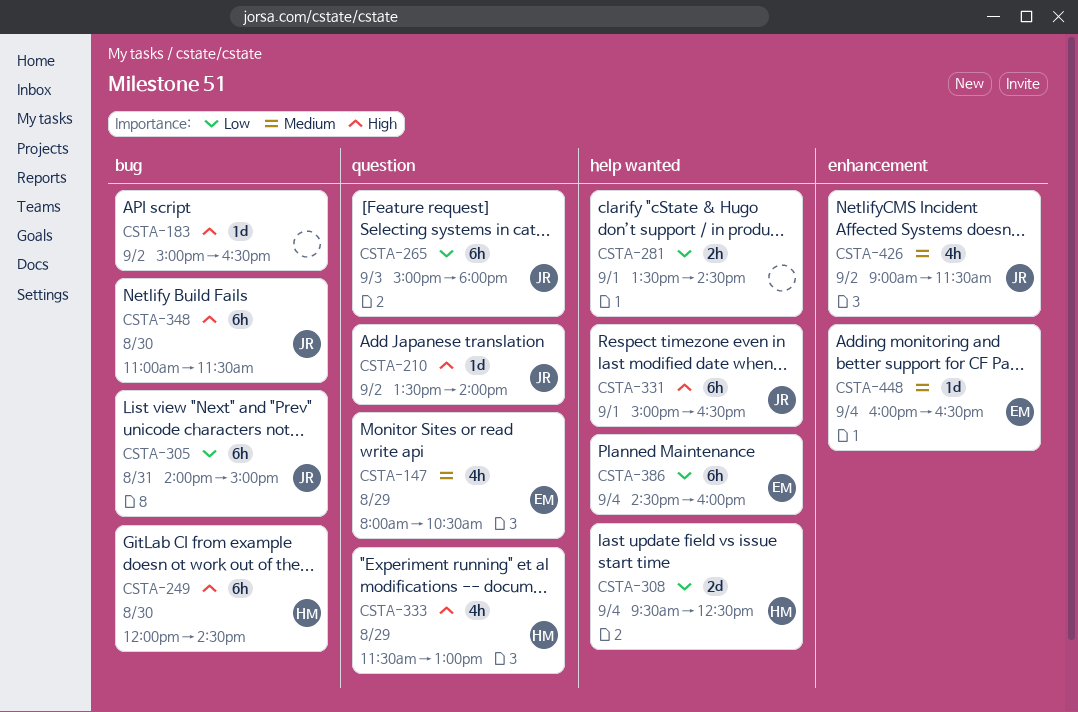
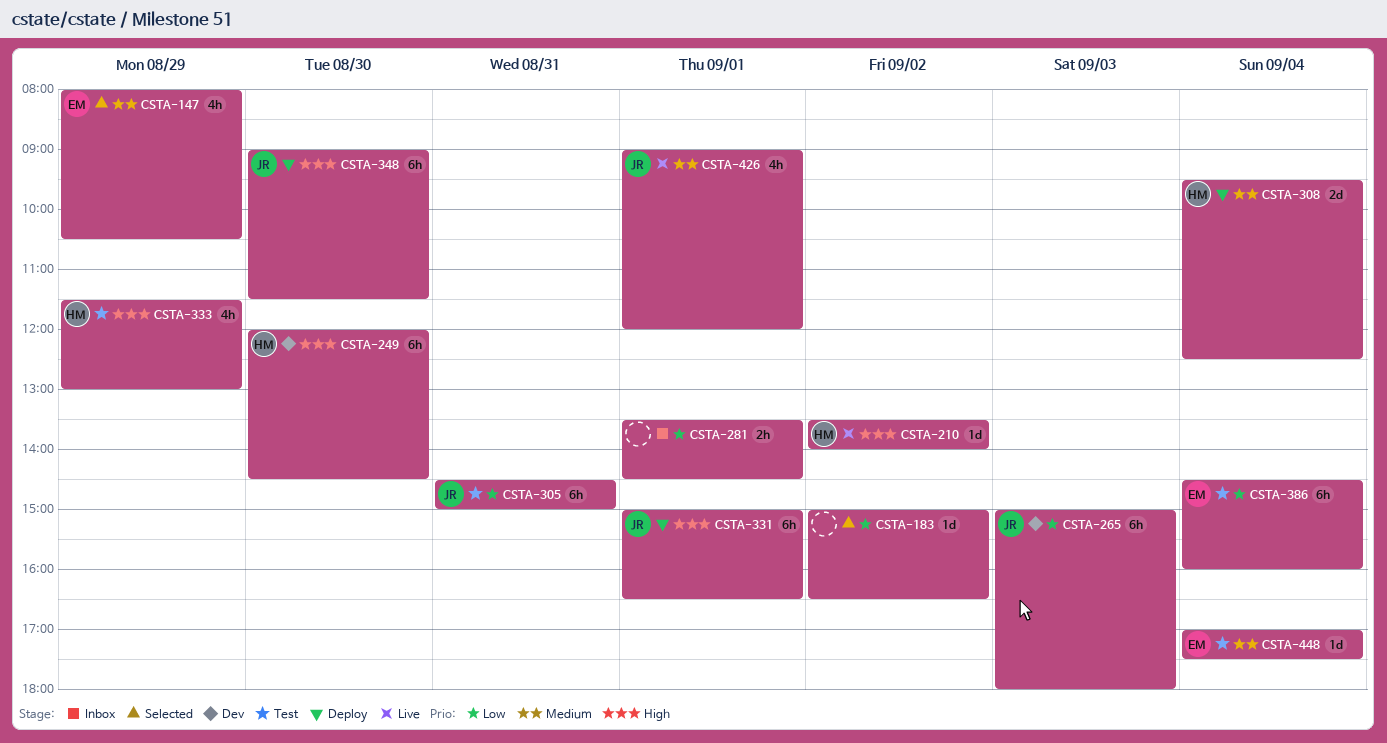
CSTA-183, priority: High -> Low
CSTA-210, owner: JR -> HM
CSTA-305, begins: 14:00 -> 14:30
CSTA-308, priority: Low -> Medium
CSTA-348, begins: 11:00 -> 09:00
CSTA-426, day: Sep 2 -> Sep 1
CSTA-426, ends: 11:30 -> 12:00
CSTA-448, begins: 16:00 -> 17:00
CSTA-448, ends: 16:30 -> 17:30

